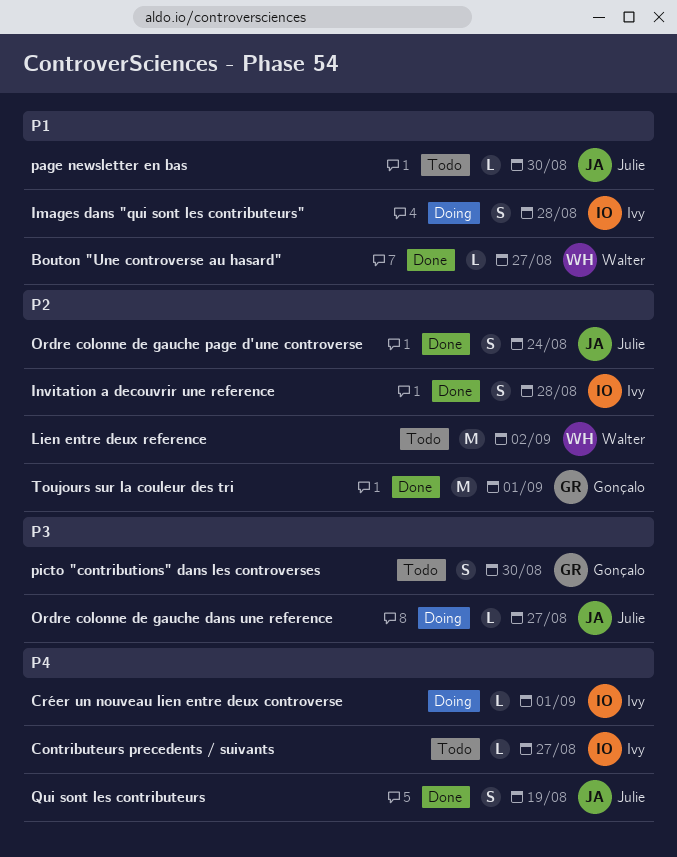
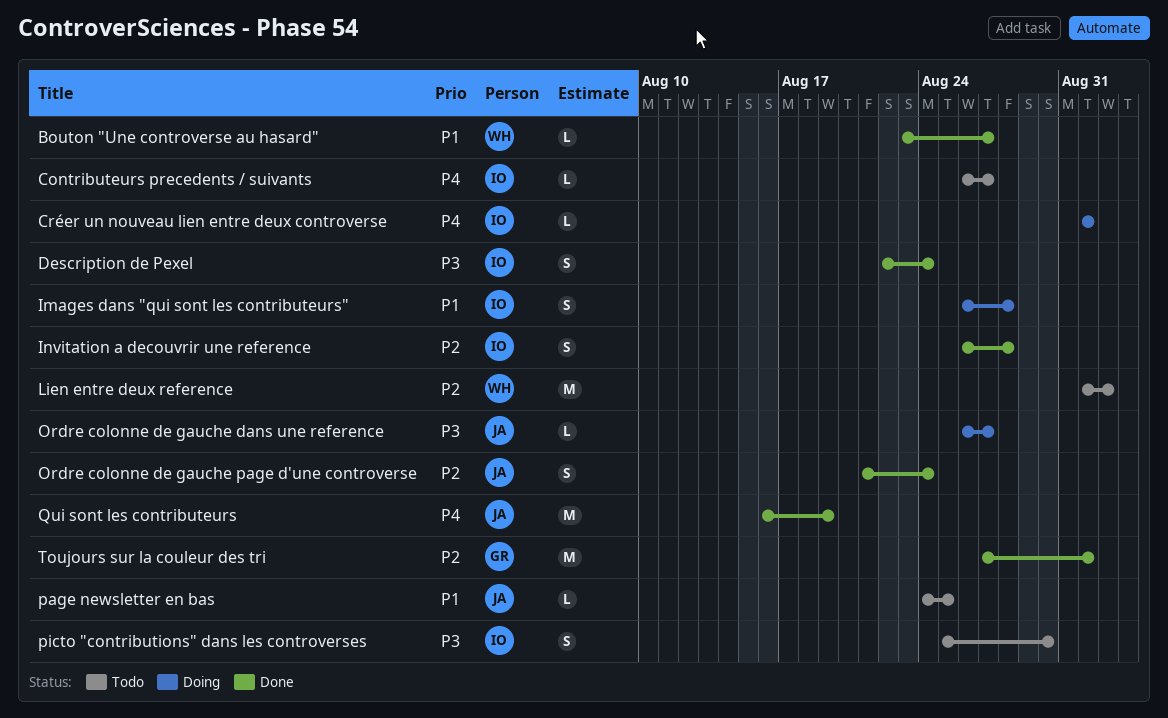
Description de Pexel: none -> present
page newsletter en bas, due: Aug 30 -> Aug 25
picto "contributions" dans les controverses, owner: Gonçalo -> Ivy
Qui sont les contributeurs, estimate: S -> M

